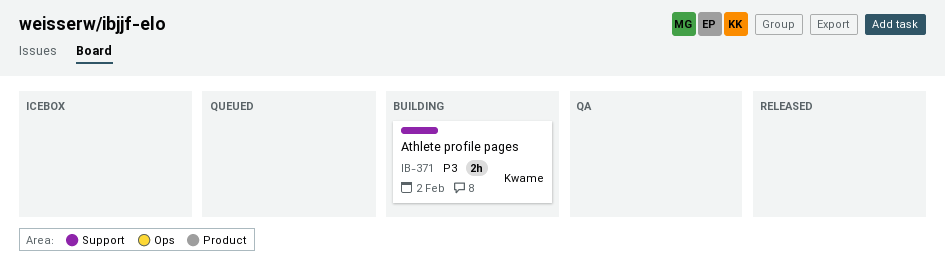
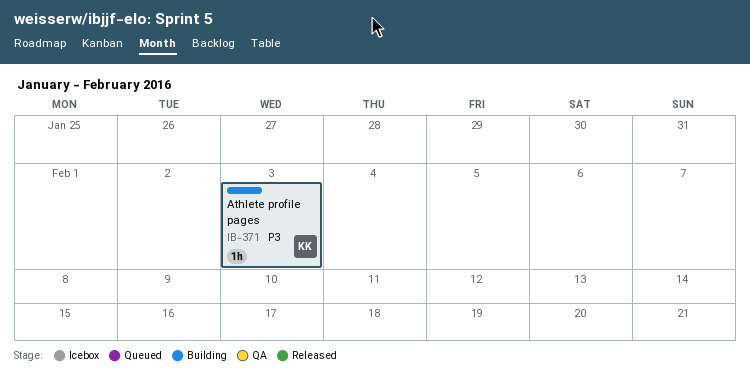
IB-371, estimate: 2h -> 1h
IB-371, due: Feb 2 -> Feb 3

